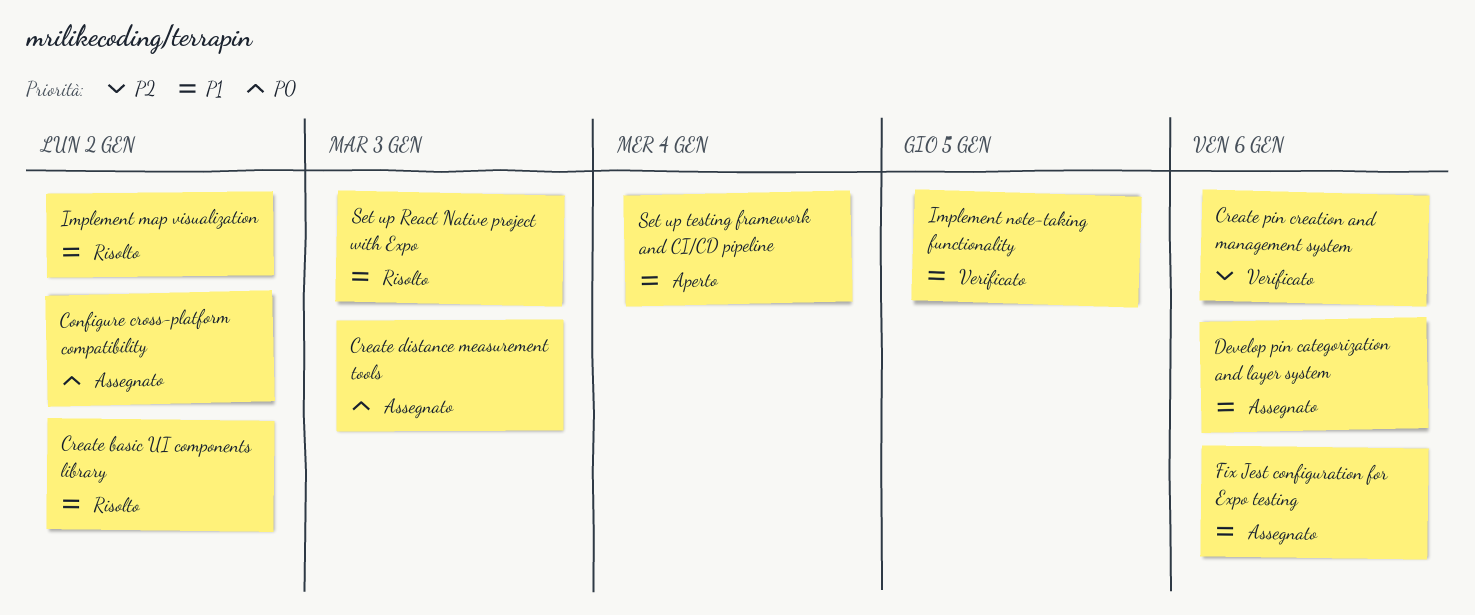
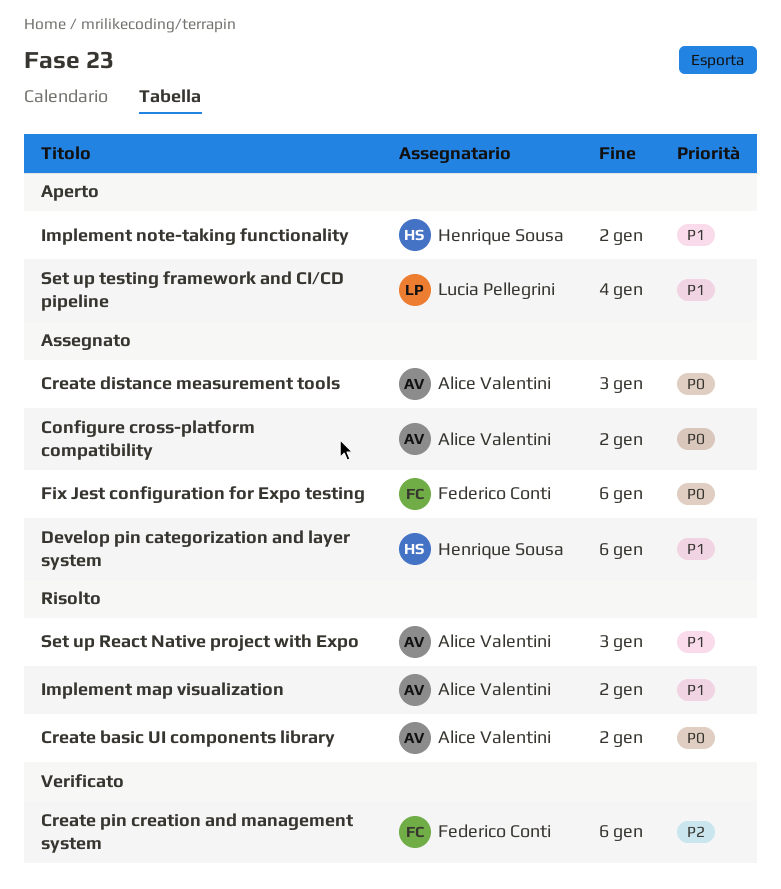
Create basic UI components library, priority: P1 -> P0
Fix Jest configuration for Expo testing, priority: P1 -> P0
Implement note-taking functionality, status: Verificato -> Aperto
Implement note-taking functionality, due: Jan 5 -> Jan 2

